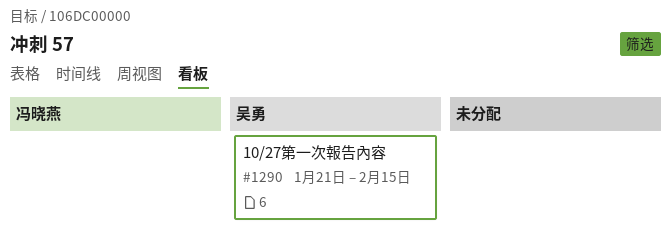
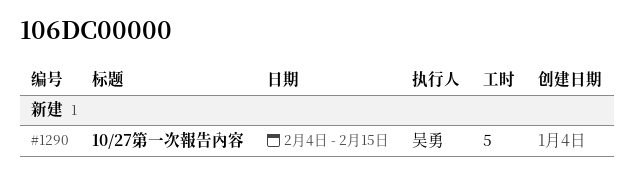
#1290, start: Jan 21 -> Feb 4

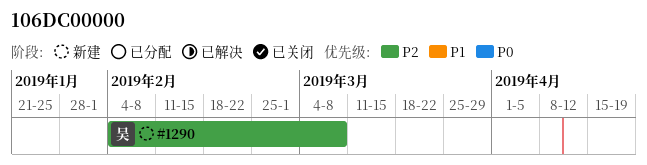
#1290, due: Feb 15 -> Mar 8

